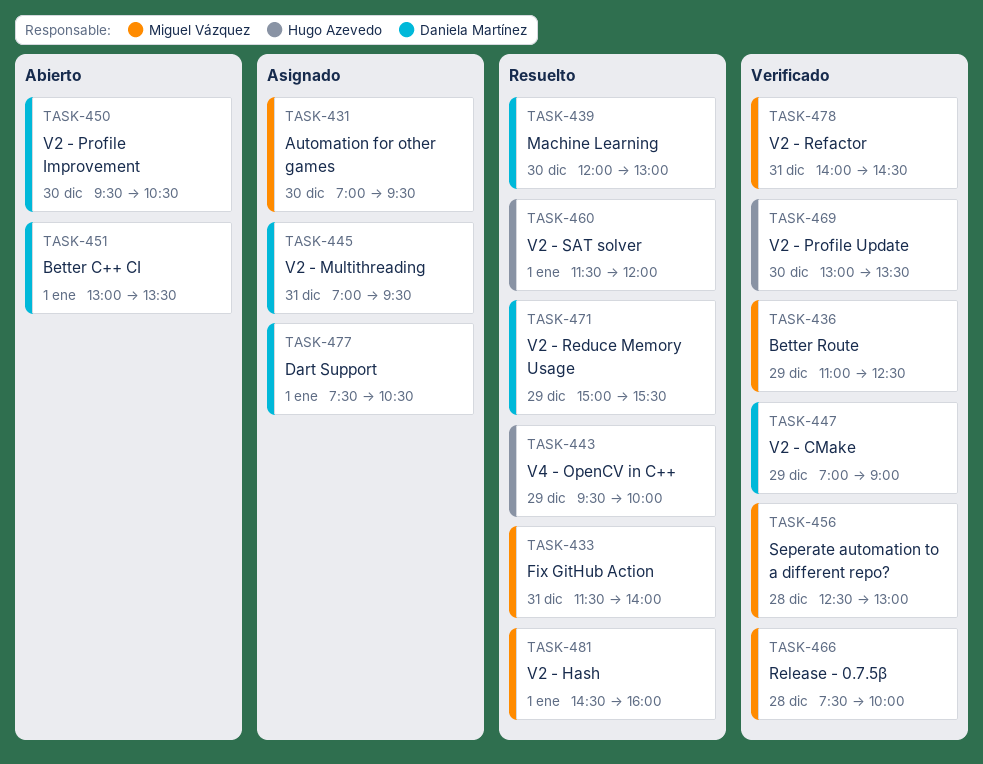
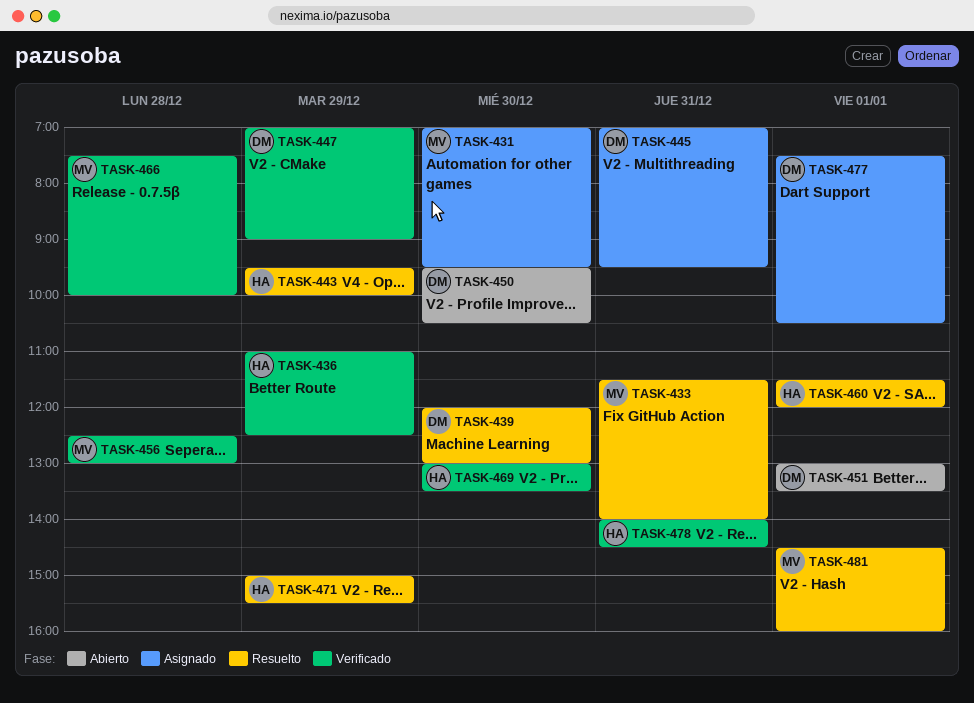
TASK-436, owner: Miguel Vázquez -> Hugo Azevedo
TASK-471, owner: Daniela Martínez -> Hugo Azevedo
TASK-478, owner: Miguel Vázquez -> Hugo Azevedo

